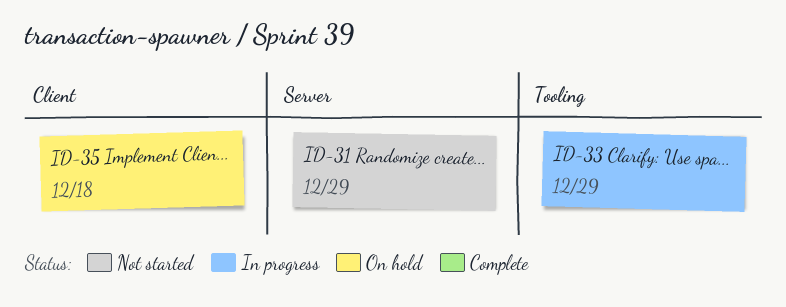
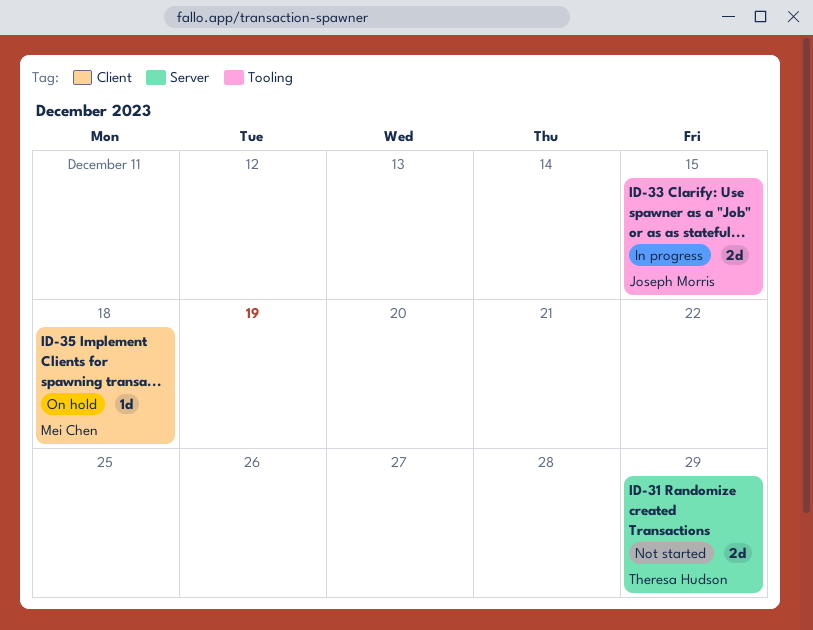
ID-33, due: Dec 29 -> Dec 15

